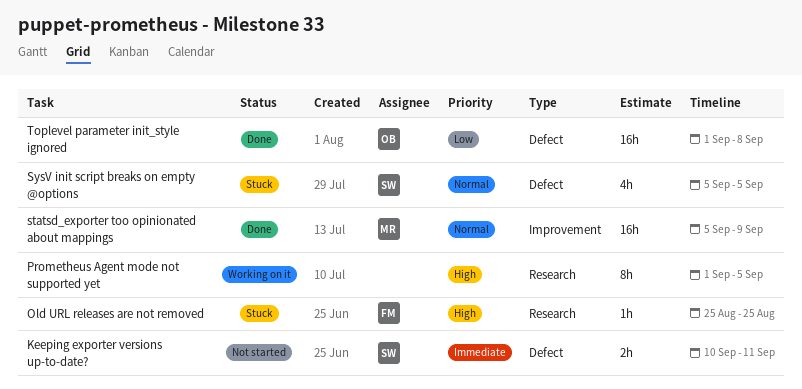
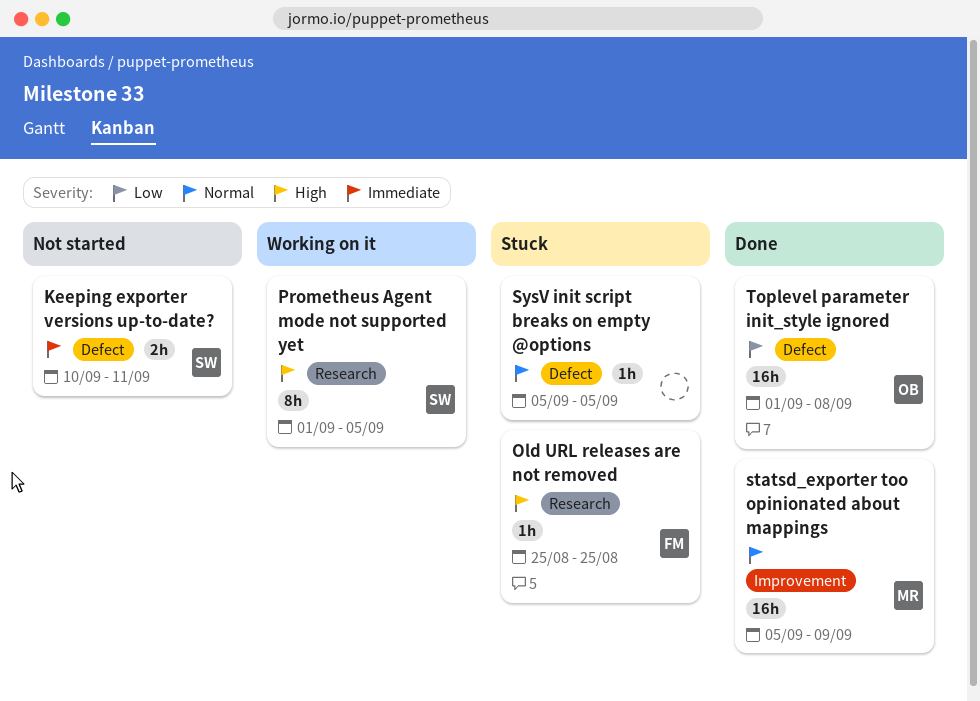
Prometheus Agent mode not supported yet, owner: none -> SW
SysV init script breaks on empty @options, owner: SW -> none
SysV init script breaks on empty @options, estimate: 4h -> 1h

